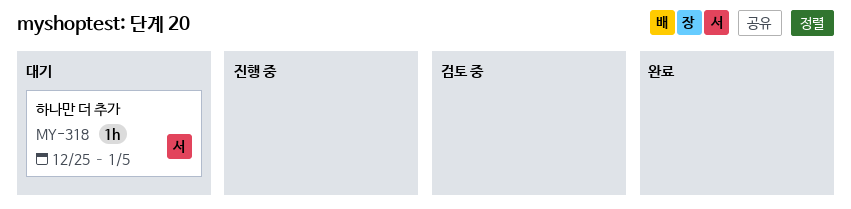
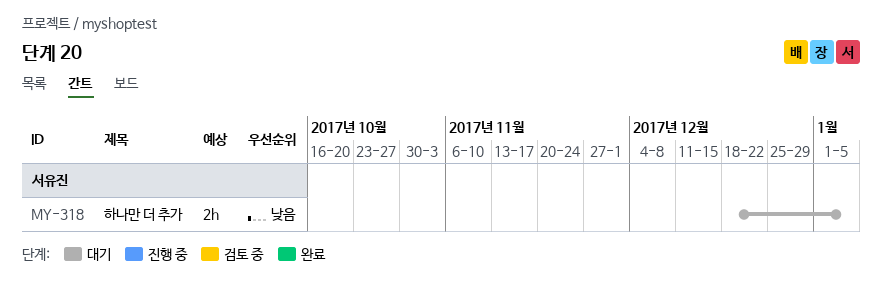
MY-318, estimate: 1h -> 2h
MY-318, start: Dec 25 -> Dec 18

